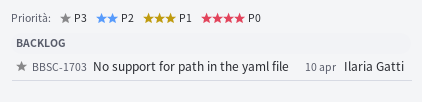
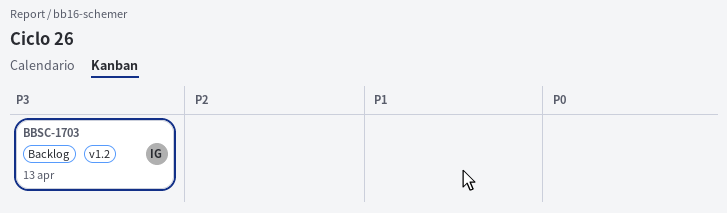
BBSC-1703, due: Apr 10 -> Apr 13

